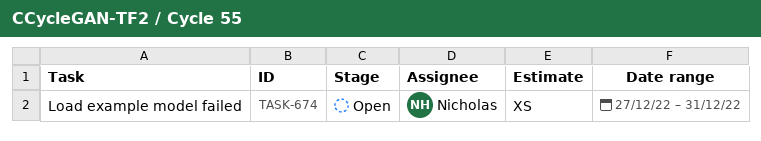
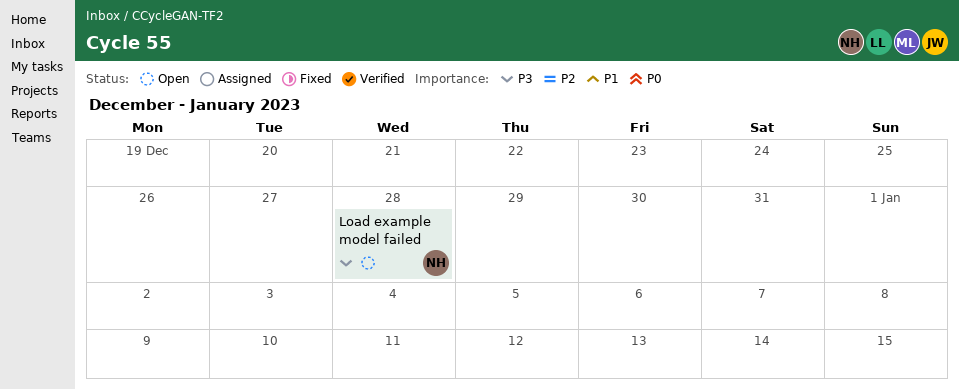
Load example model failed, due: Dec 31 -> Dec 28

